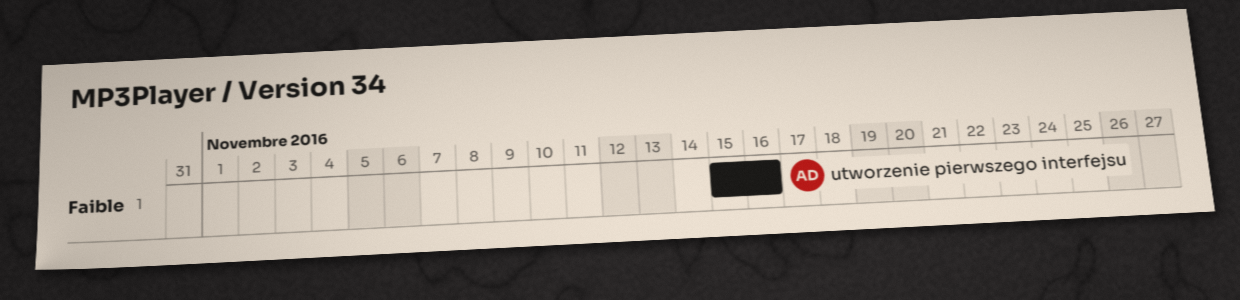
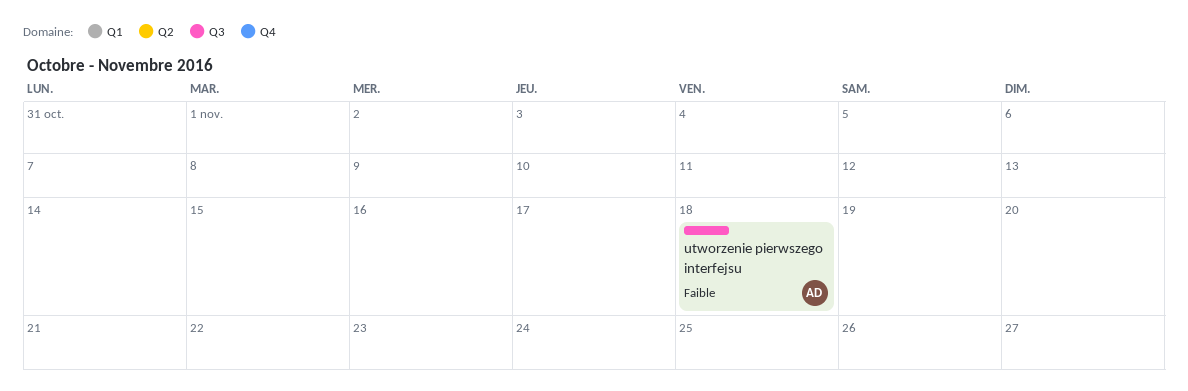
utworzenie pierwszego interfejsu, due: Nov 16 -> Nov 18

